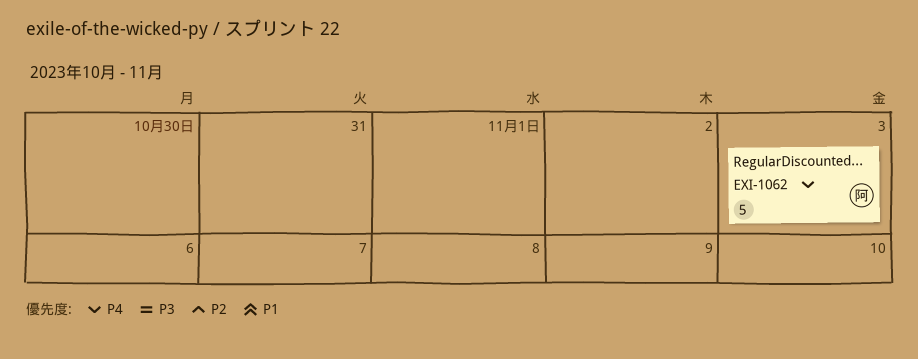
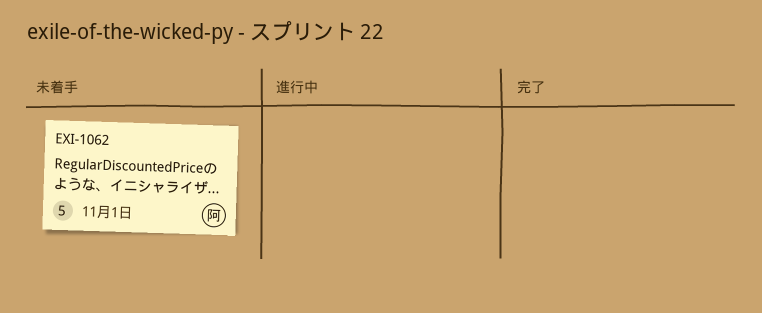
EXI-1062, due: Nov 3 -> Nov 1

